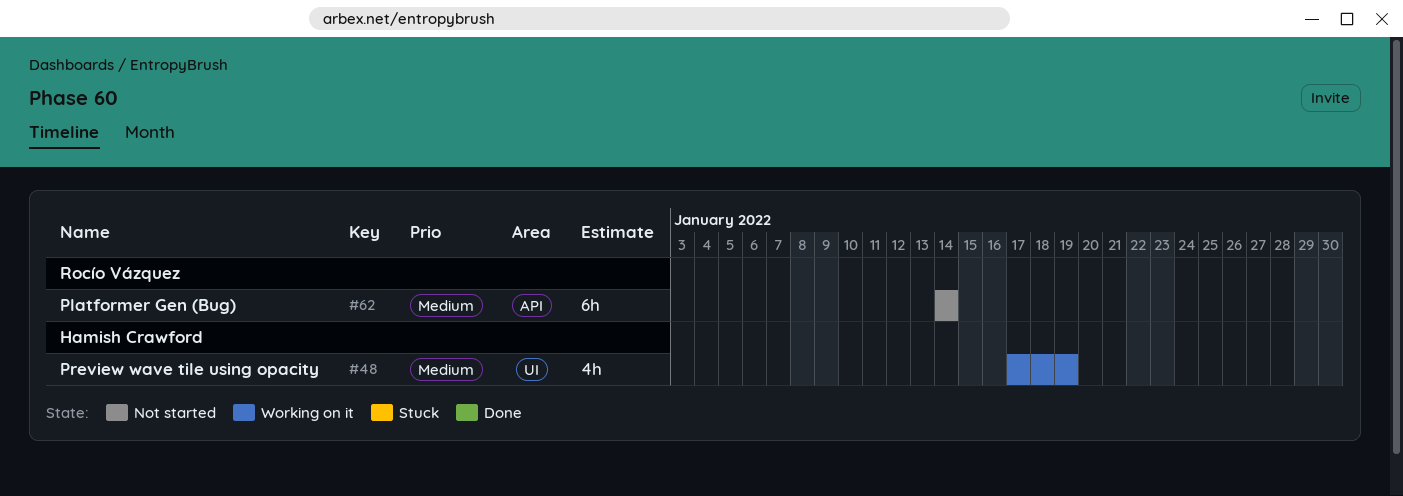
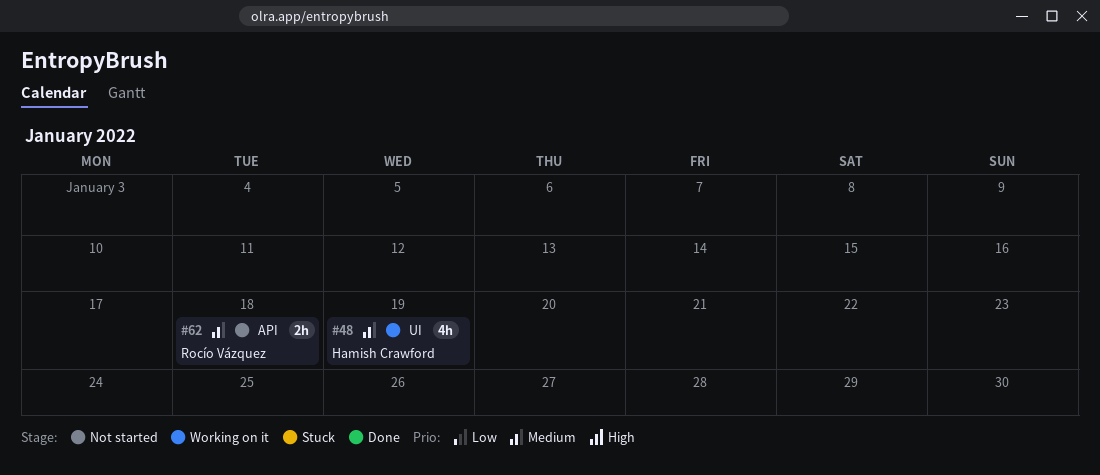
#62, estimate: 6h -> 2h
#62, due: Jan 14 -> Jan 18

